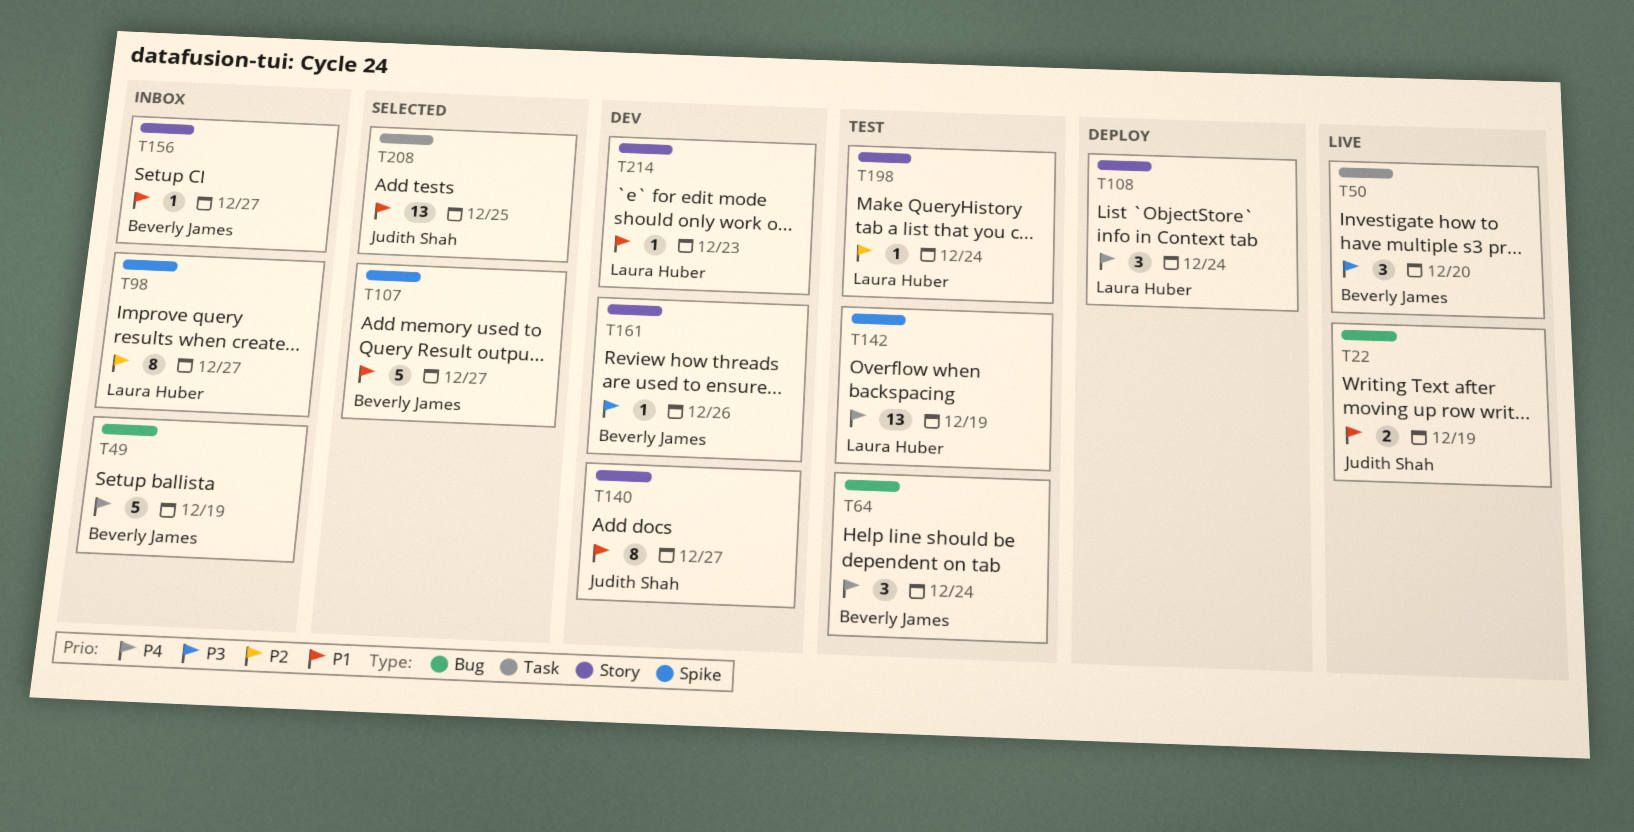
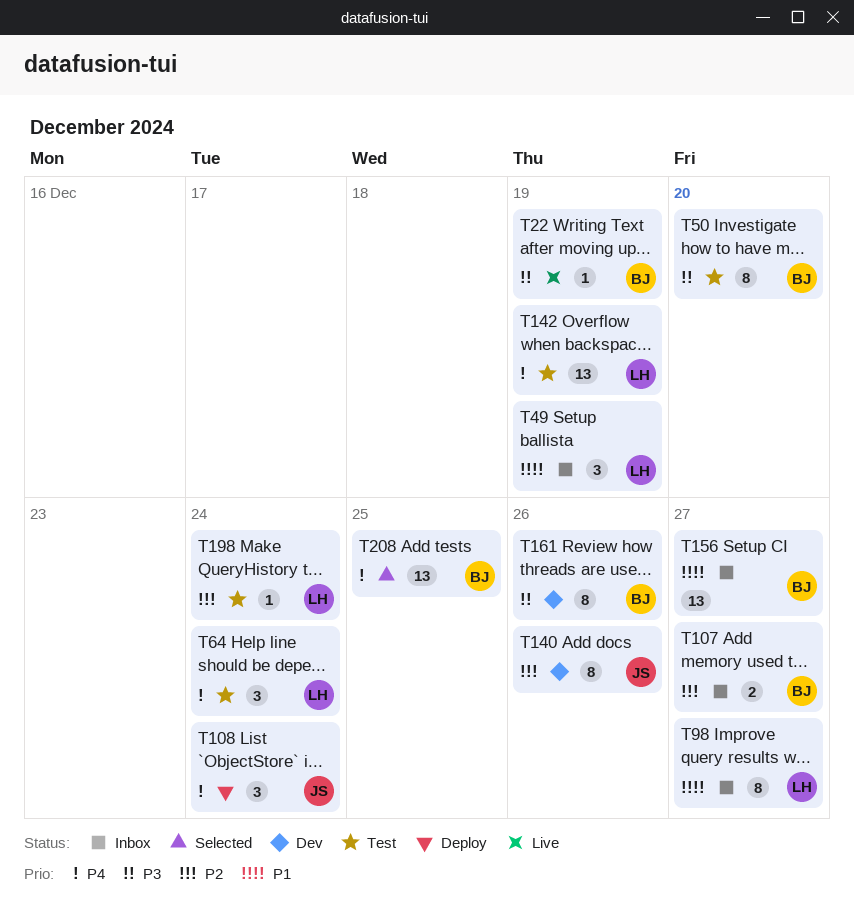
T22, owner: Judith Shah -> Beverly James
T22, priority: P1 -> P3
T22, estimate: 2 -> 1
T49, owner: Beverly James -> Laura Huber
T49, priority: P4 -> P1
T49, estimate: 5 -> 3
T50, status: Live -> Test
T50, estimate: 3 -> 8
T64, owner: Beverly James -> Laura Huber
T98, priority: P2 -> P1
T107, status: Selected -> Inbox
T107, priority: P1 -> P2
T107, estimate: 5 -> 2
T108, owner: Laura Huber -> Judith Shah
T140, priority: P1 -> P2
T140, due: Dec 27 -> Dec 26
T156, estimate: 1 -> 13
T161, estimate: 1 -> 8
T208, owner: Judith Shah -> Beverly James
T208, priority: P1 -> P4
T214: present -> none

